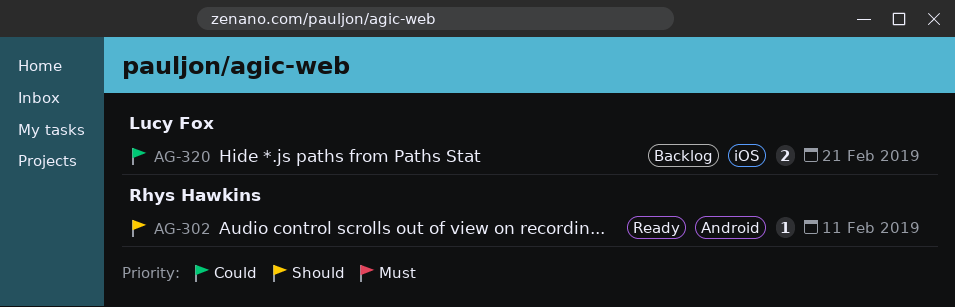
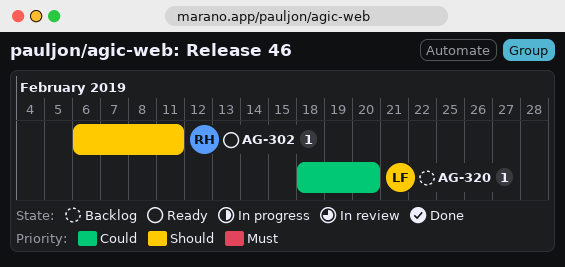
AG-320, estimate: 2 -> 1
AG-320, due: Feb 21 -> Feb 20

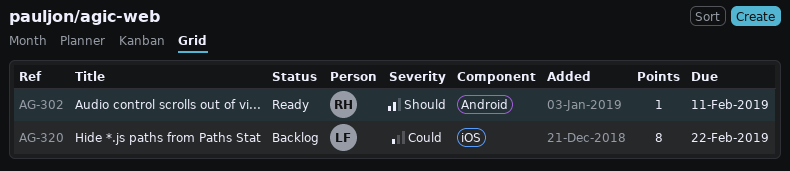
AG-320, estimate: 1 -> 8
AG-320, due: Feb 20 -> Feb 22

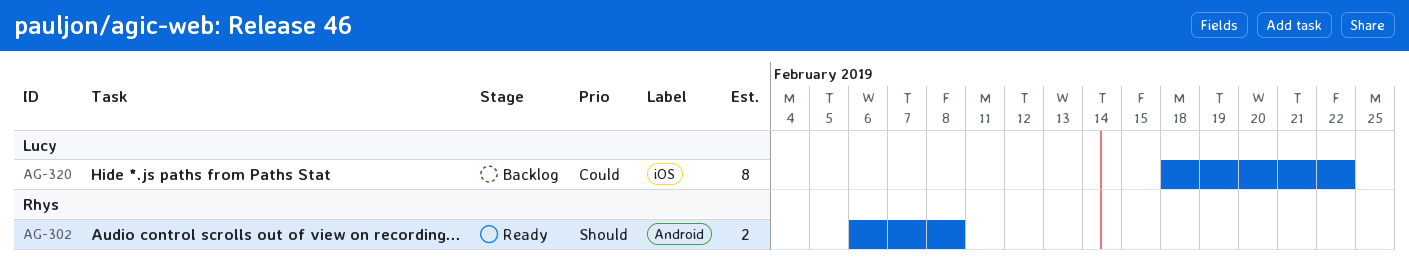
AG-302, estimate: 1 -> 2
AG-302, due: Feb 11 -> Feb 8

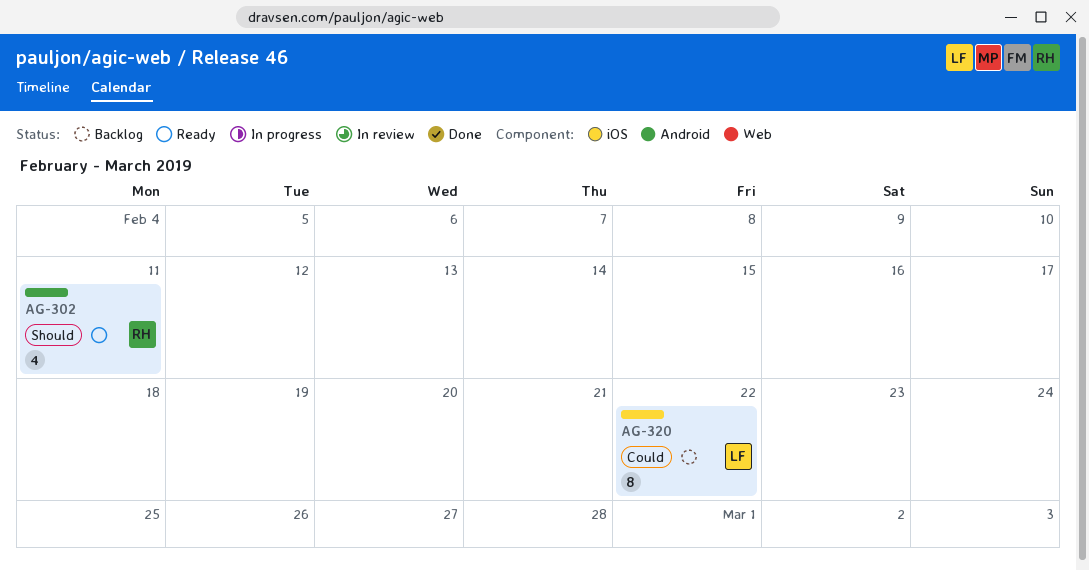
AG-302, estimate: 2 -> 4
AG-302, due: Feb 8 -> Feb 11

